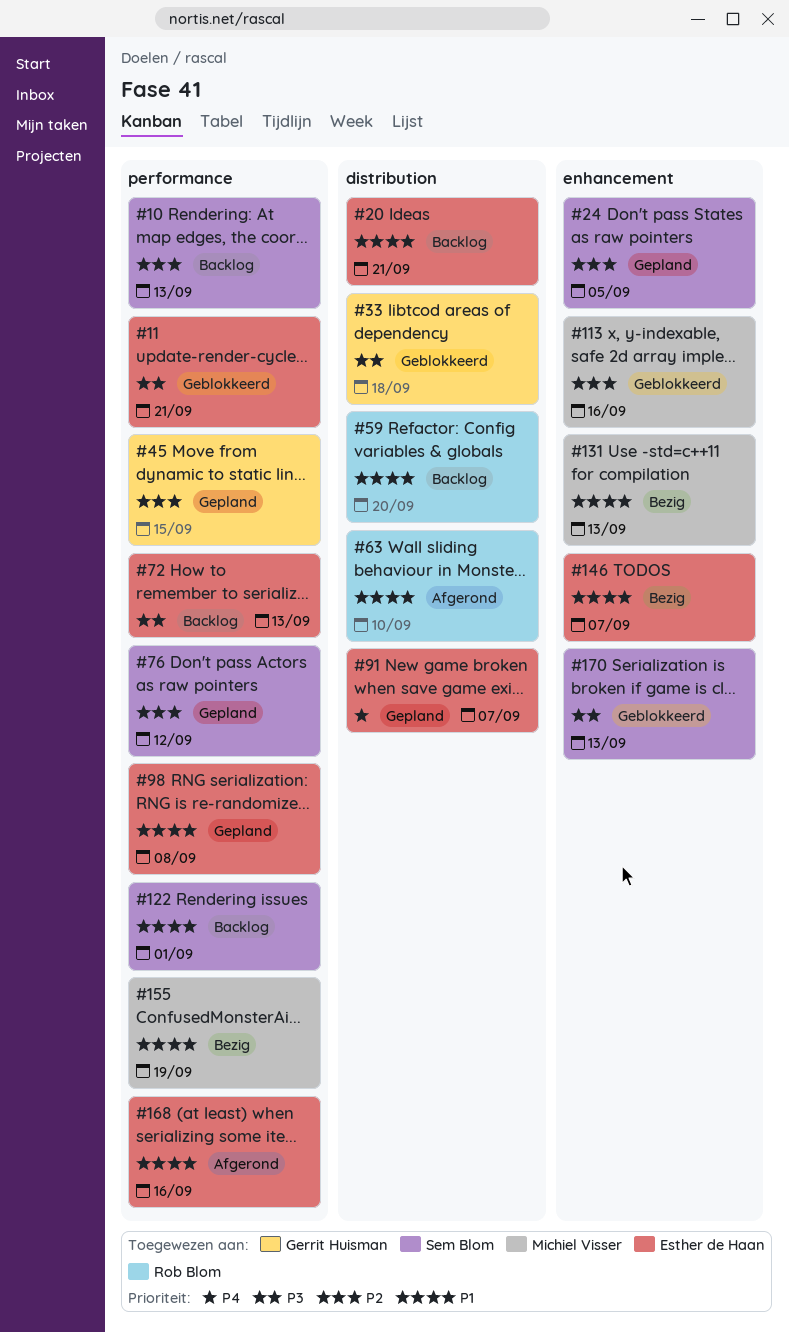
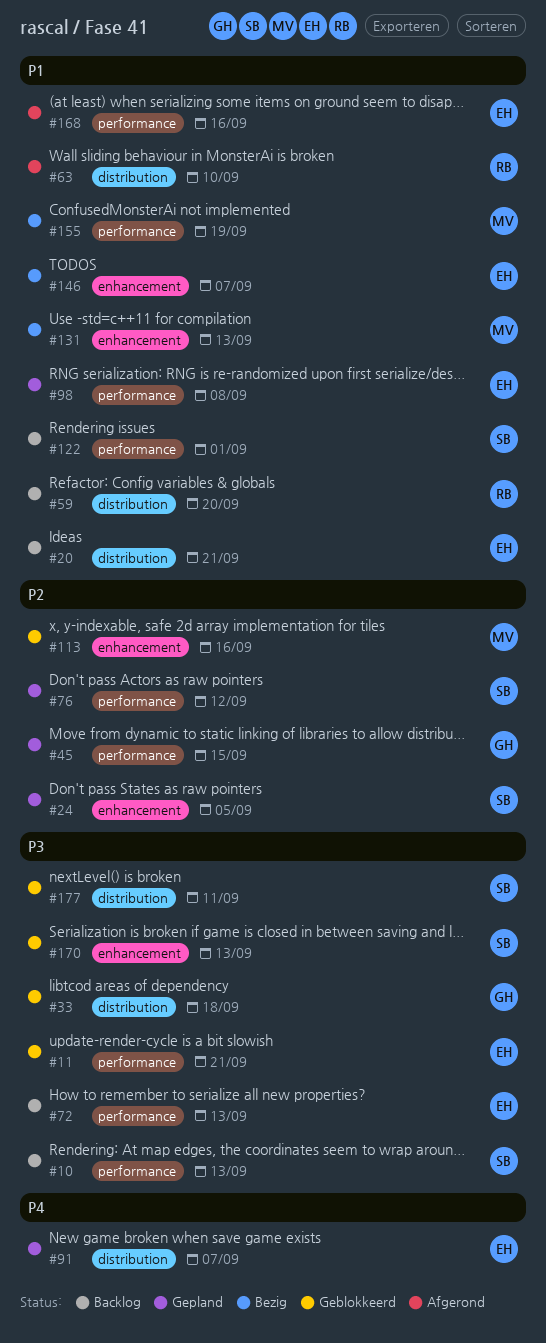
#10, priority: P2 -> P3
#177: none -> present

